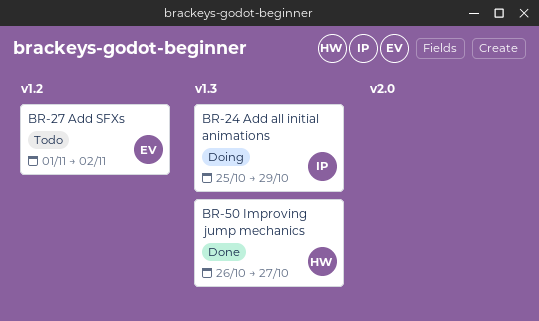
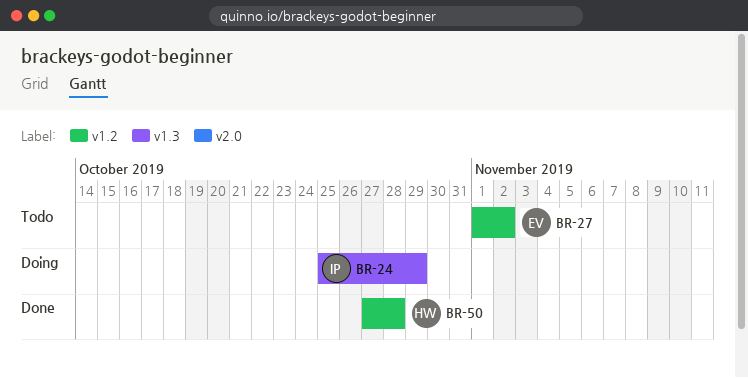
BR-50, label: v1.3 -> v1.2
BR-50, start: Oct 26 -> Oct 27
BR-50, due: Oct 27 -> Oct 28

